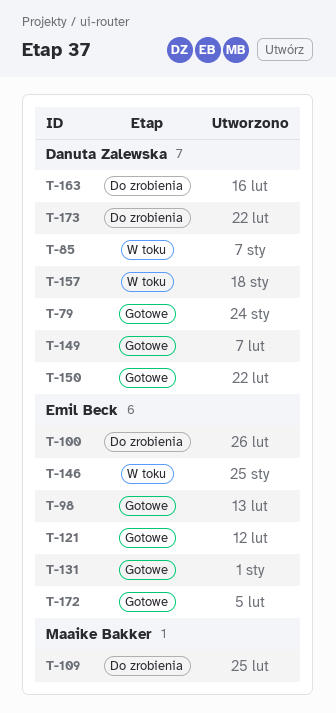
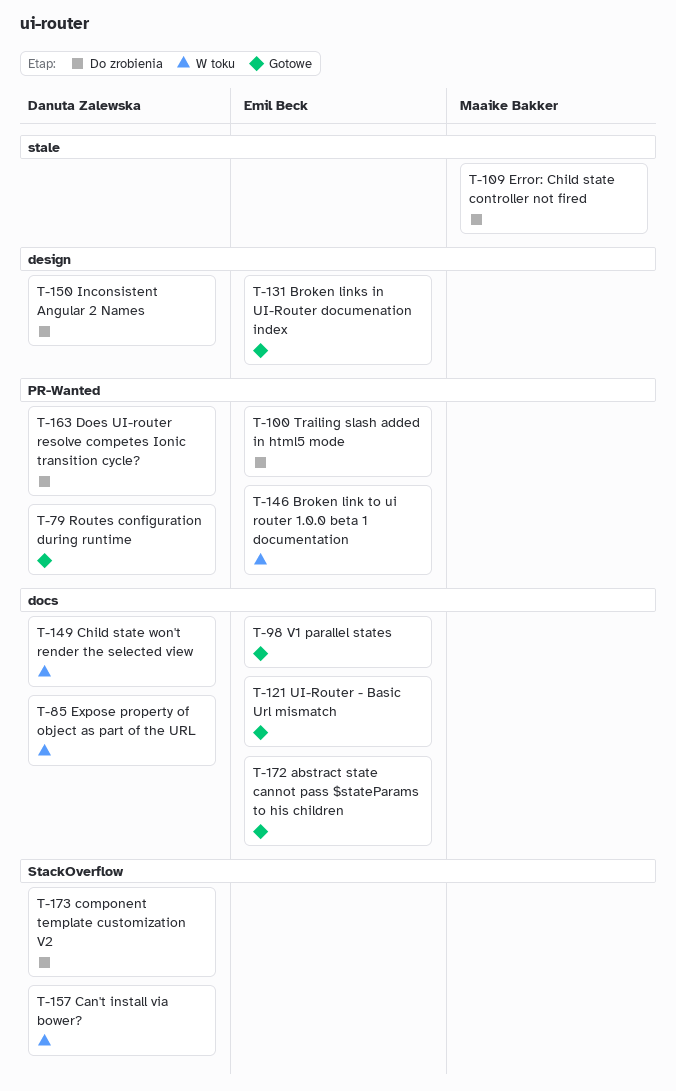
T-149, status: Gotowe -> W toku
T-150, status: Gotowe -> Do zrobienia

